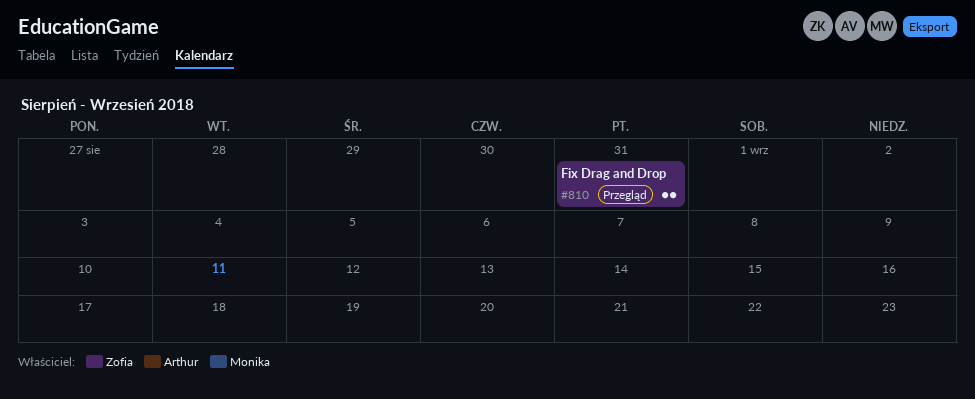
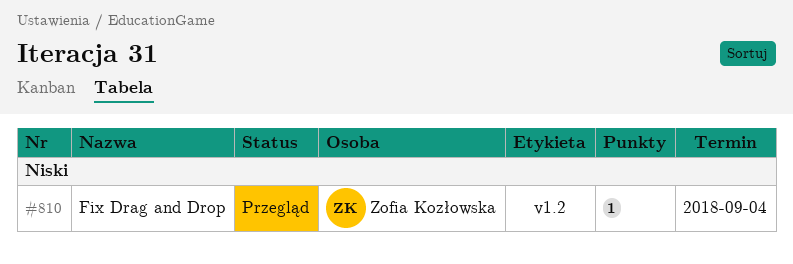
#810, estimate: 2 -> 1
#810, due: Aug 31 -> Sep 4

